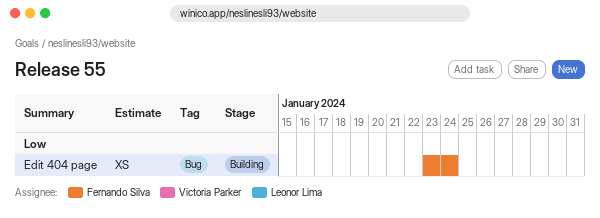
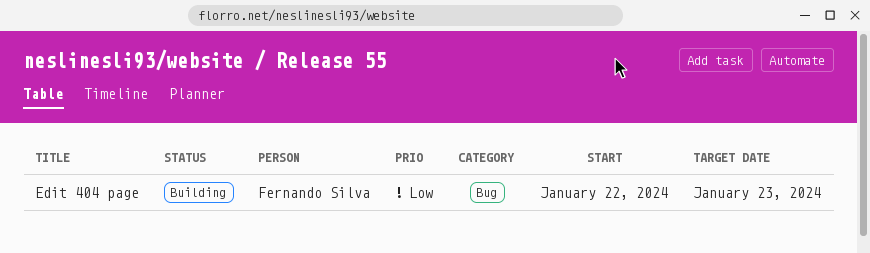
Edit 404 page, start: Jan 23 -> Jan 22
Edit 404 page, due: Jan 24 -> Jan 23

